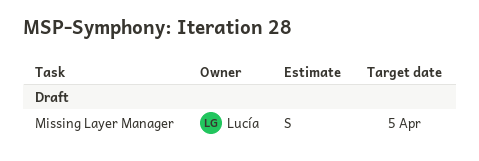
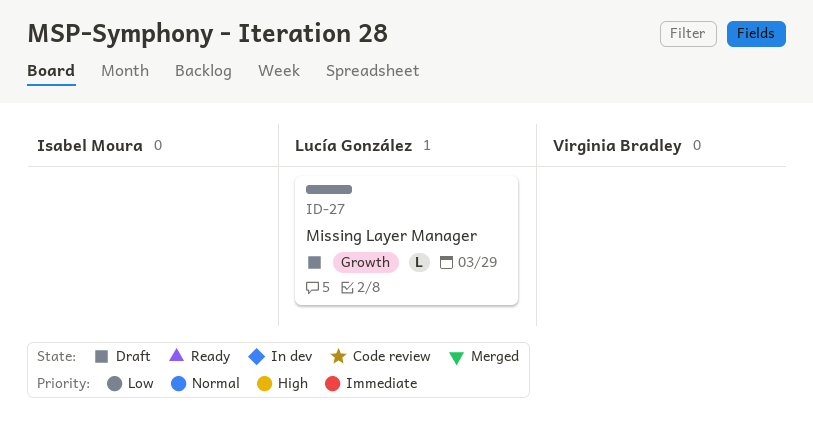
Missing Layer Manager, estimate: S -> L
Missing Layer Manager, due: Apr 5 -> Mar 29

